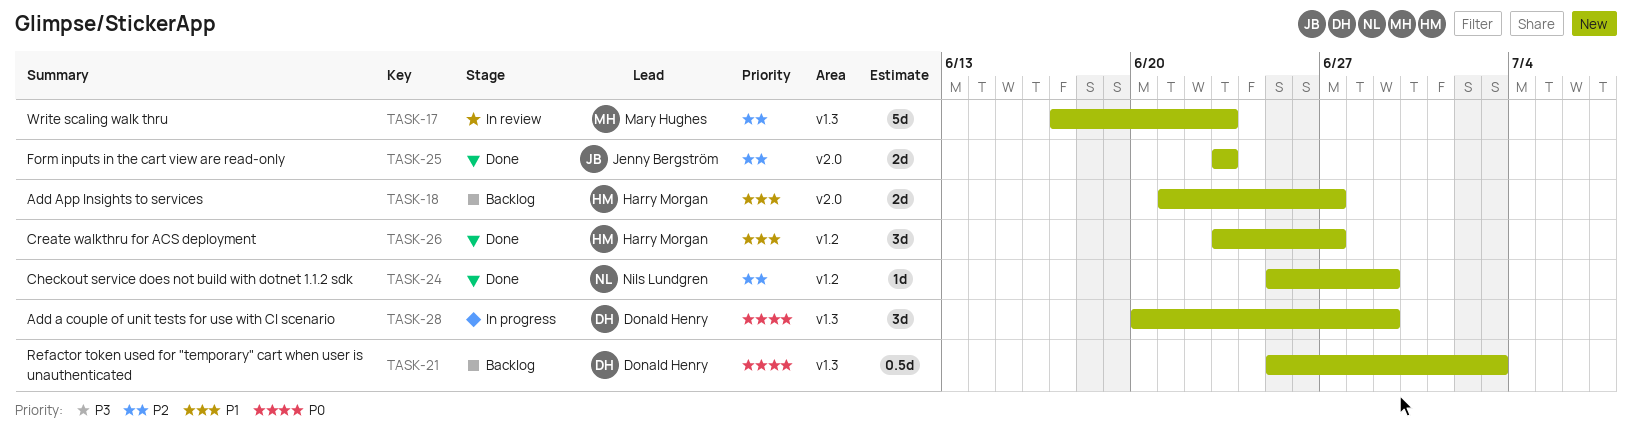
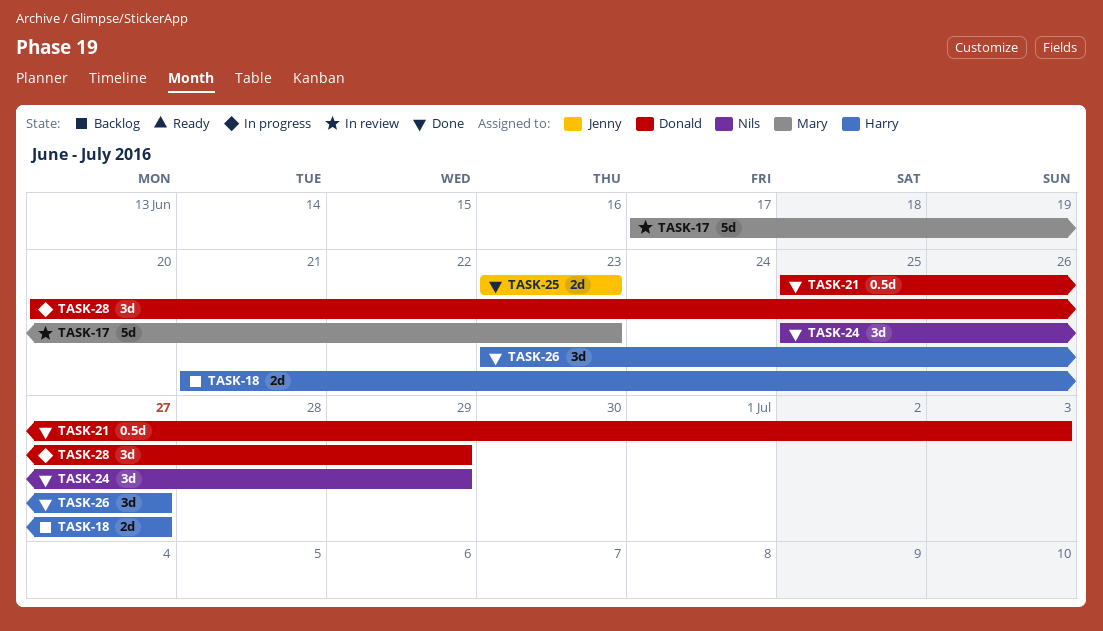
TASK-21, status: Backlog -> Done
TASK-24, estimate: 1d -> 3d

